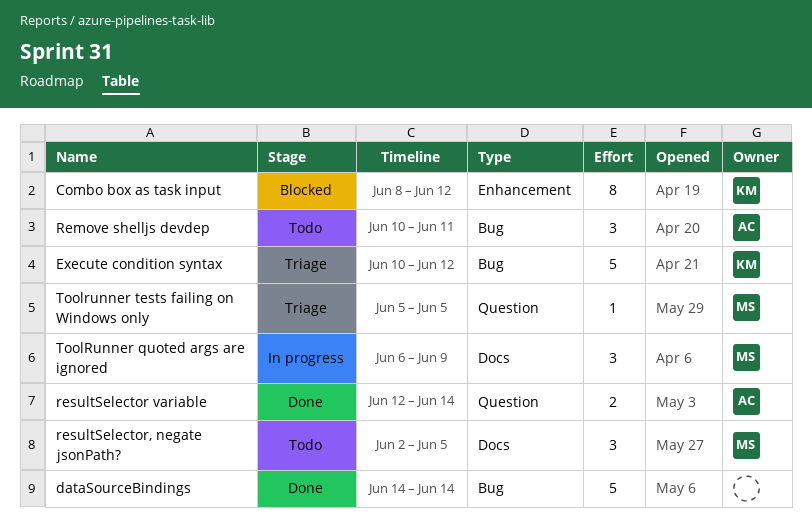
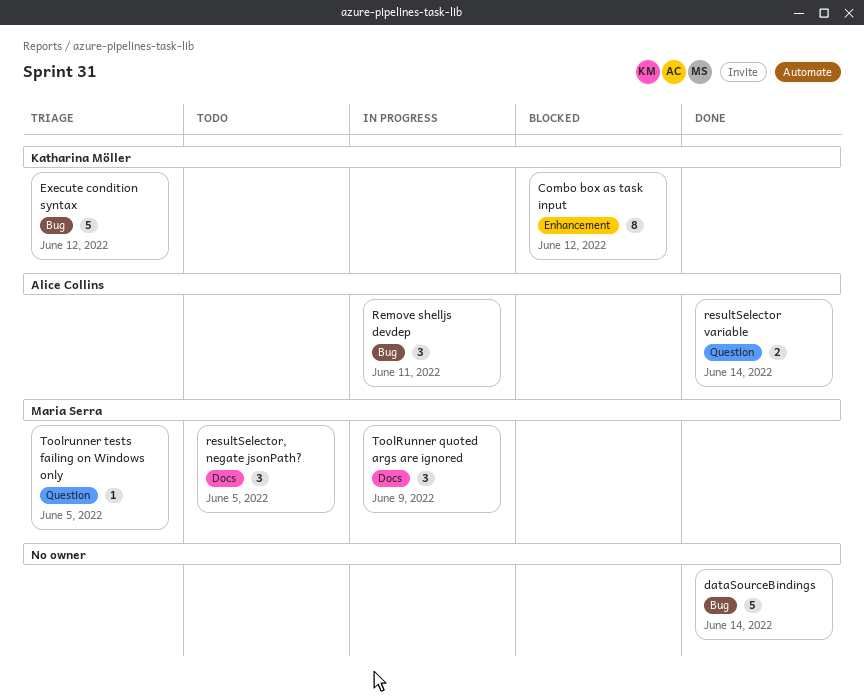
Remove shelljs devdep, status: Todo -> In progress

